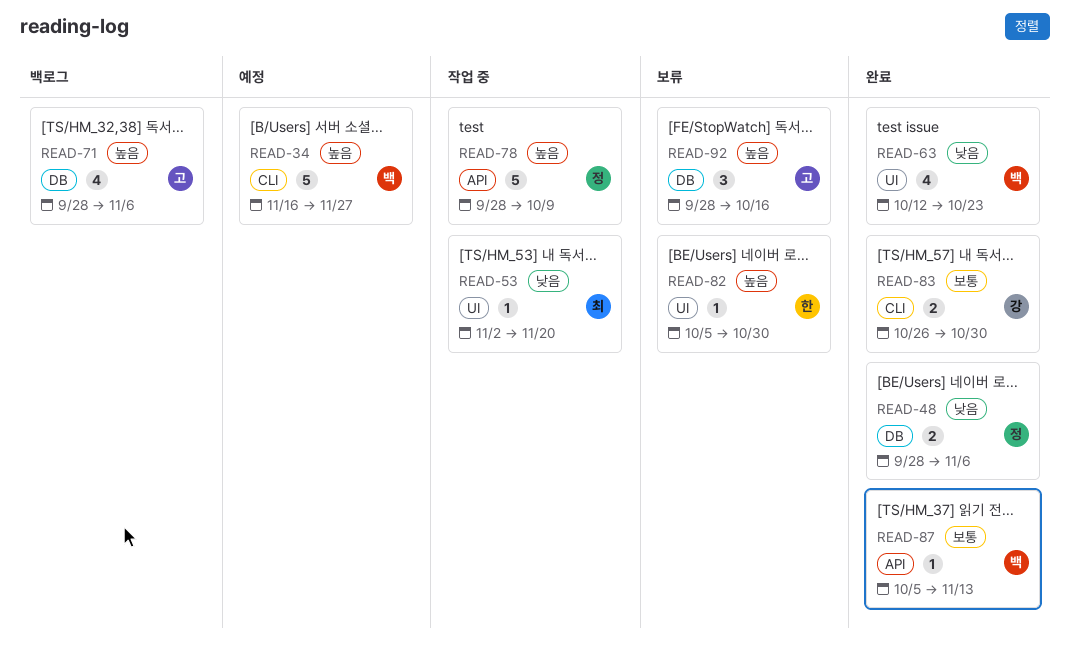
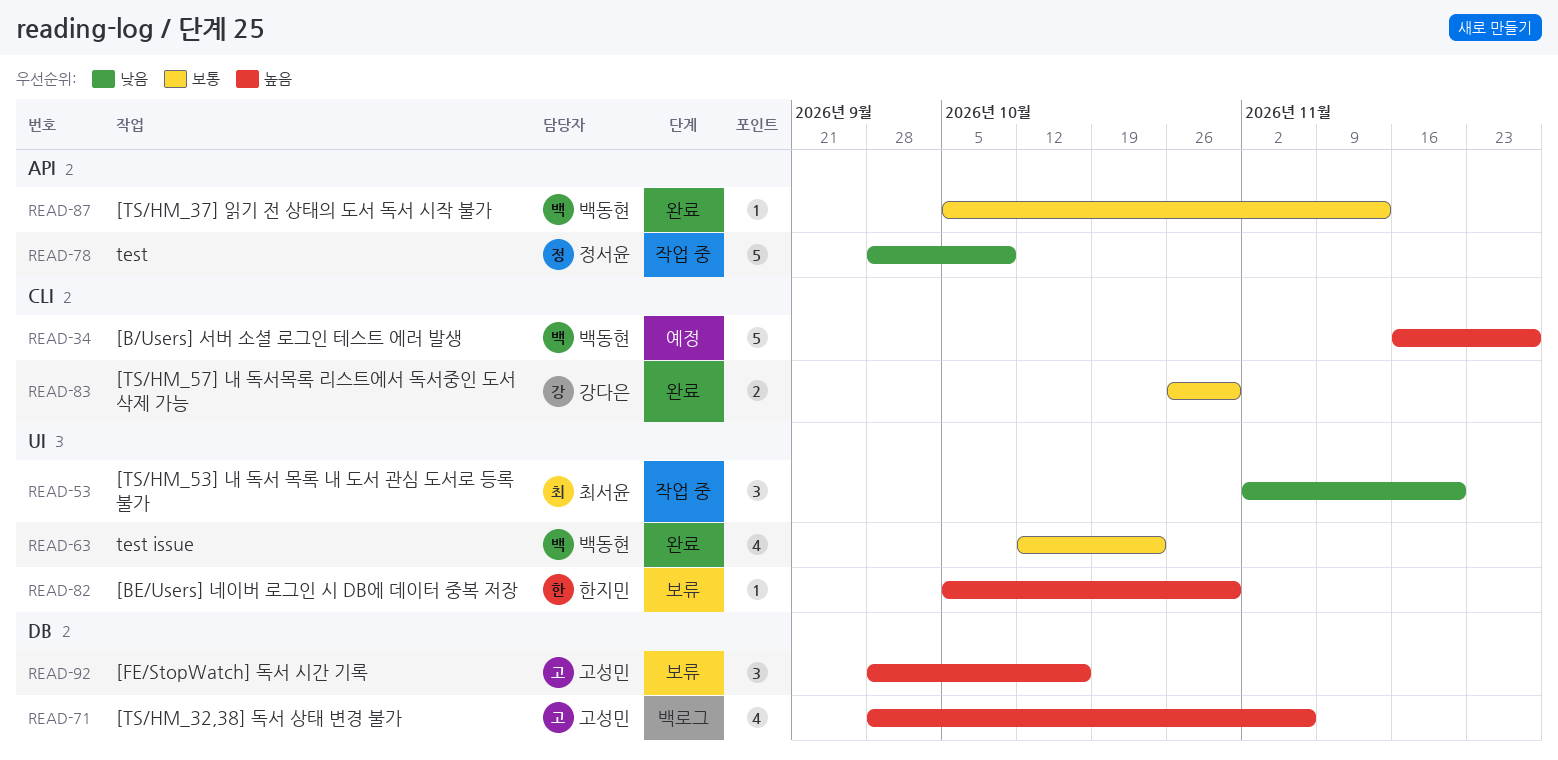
READ-48: present -> none
READ-53, estimate: 1 -> 3
READ-63, priority: 낮음 -> 보통
READ-78, priority: 높음 -> 낮음

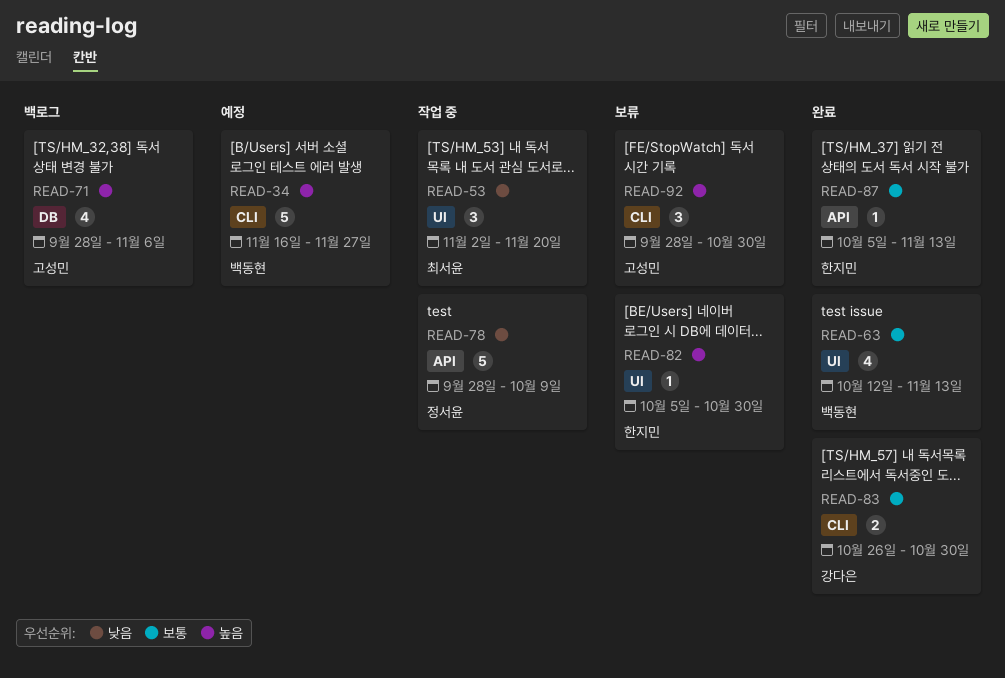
READ-63, due: Oct 23 -> Nov 13
READ-87, owner: 백동현 -> 한지민
READ-92, label: DB -> CLI
READ-92, due: Oct 16 -> Oct 30

